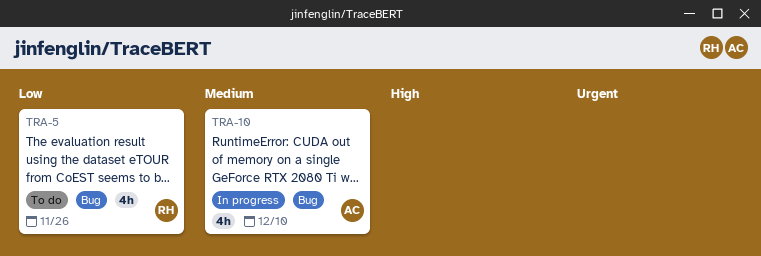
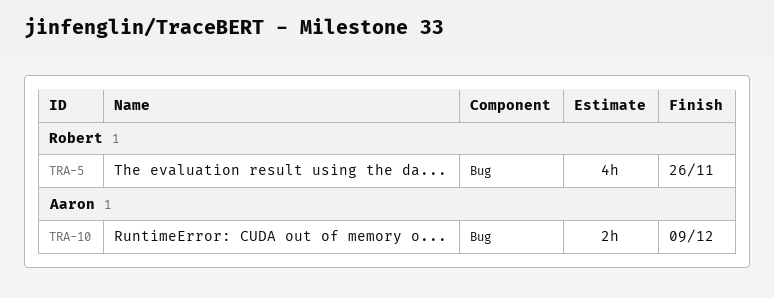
TRA-10, estimate: 4h -> 2h
TRA-10, due: Dec 10 -> Dec 9

